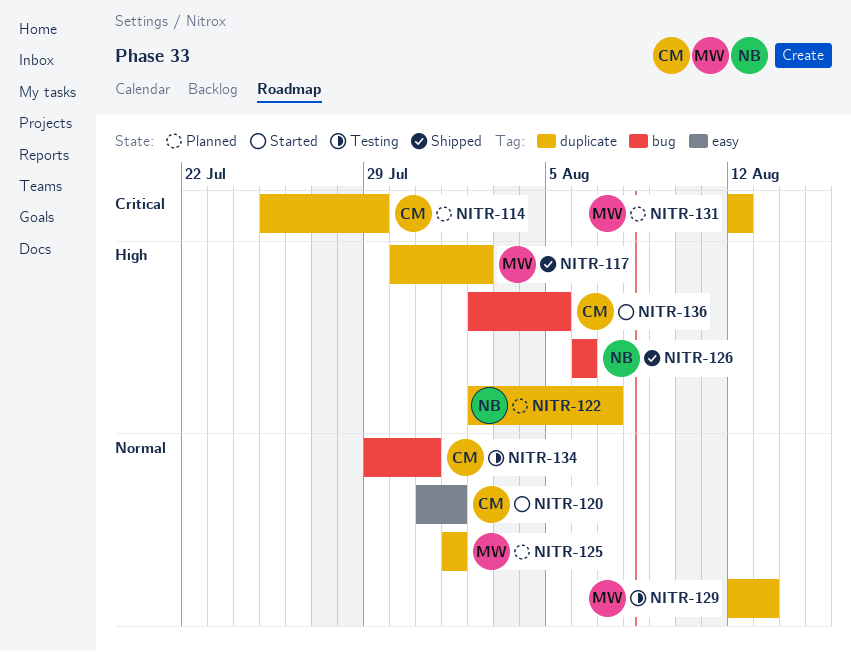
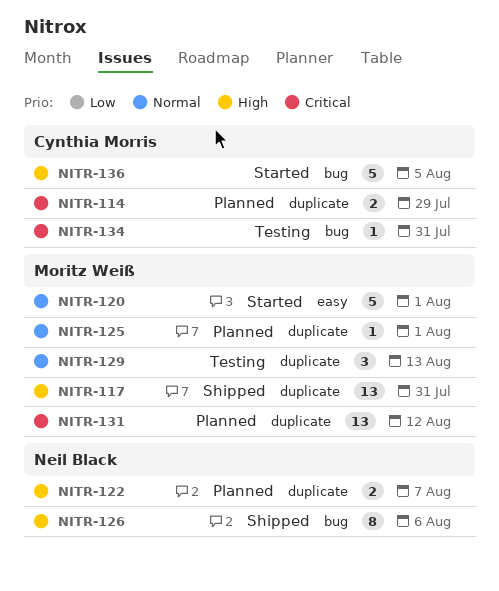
NITR-117, due: Aug 2 -> Jul 31
NITR-120, owner: Cynthia Morris -> Moritz Weiß
NITR-134, priority: Normal -> Critical

